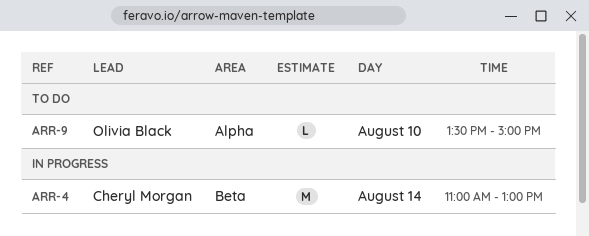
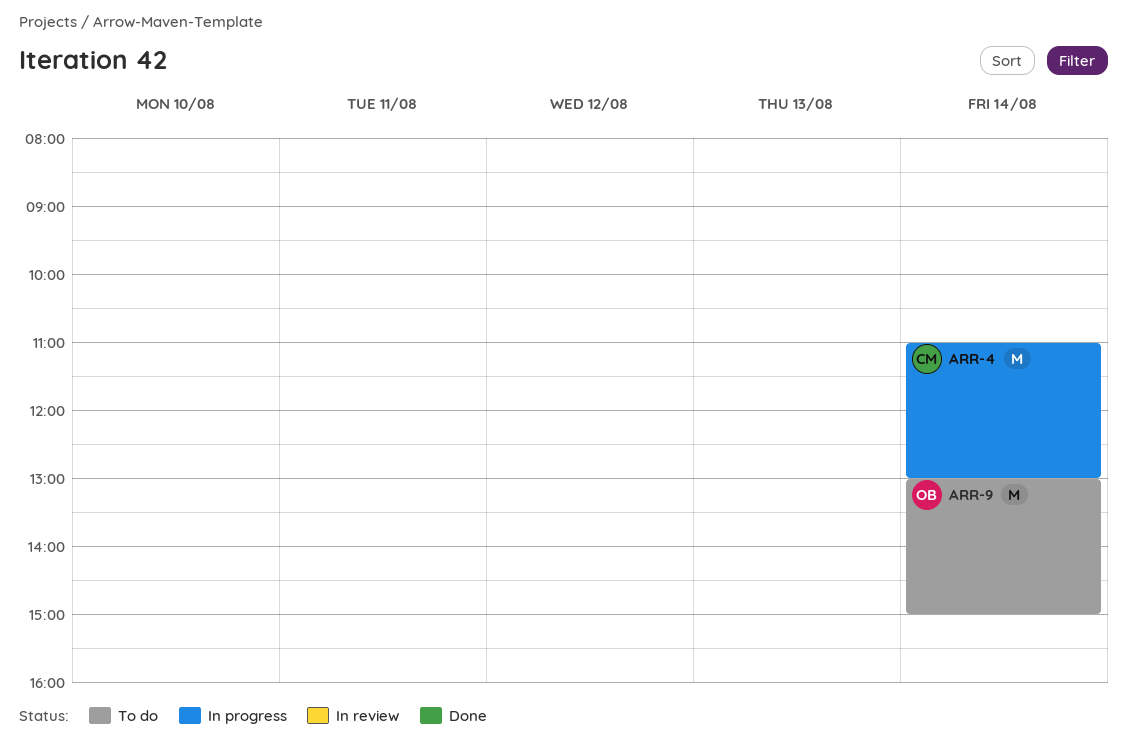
ARR-9, estimate: L -> M
ARR-9, day: Aug 10 -> Aug 14
ARR-9, begins: 13:30 -> 13:00

